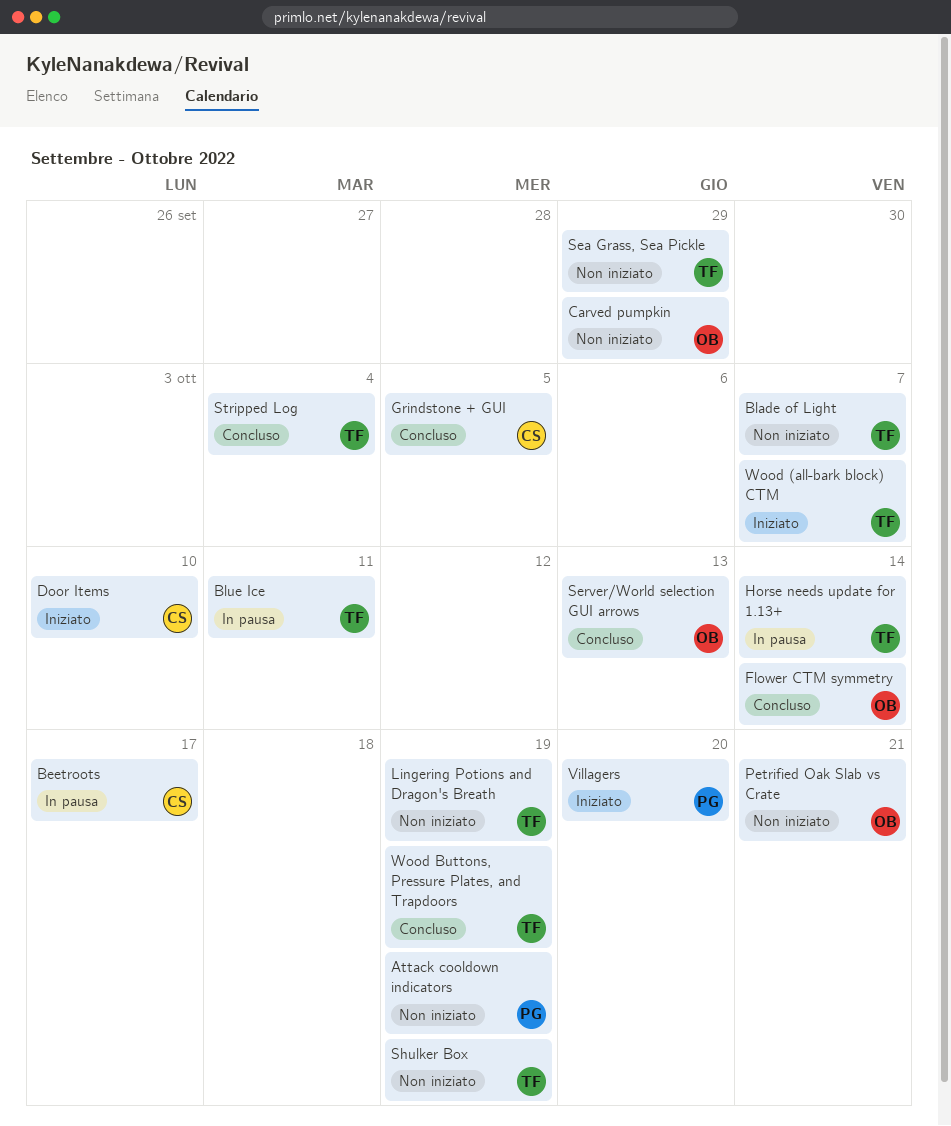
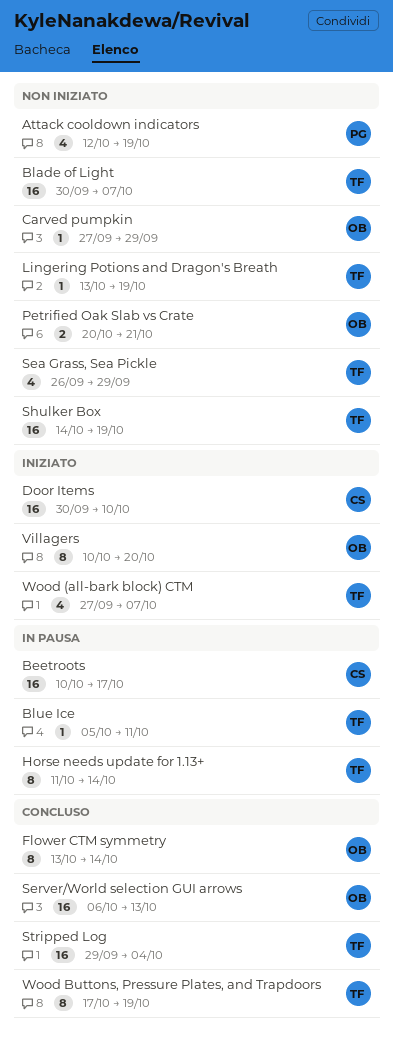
Grindstone + GUI: present -> none
Villagers, owner: PG -> OB

